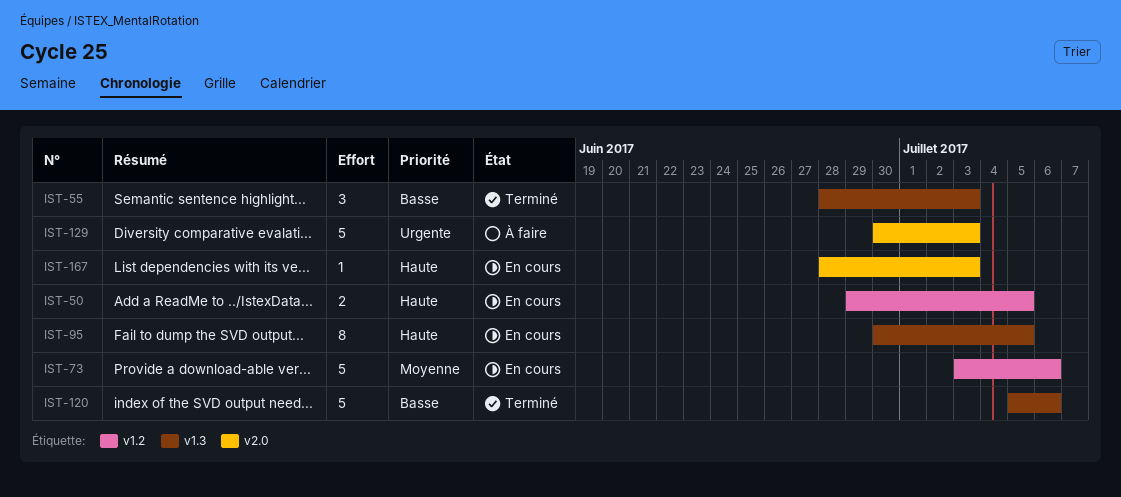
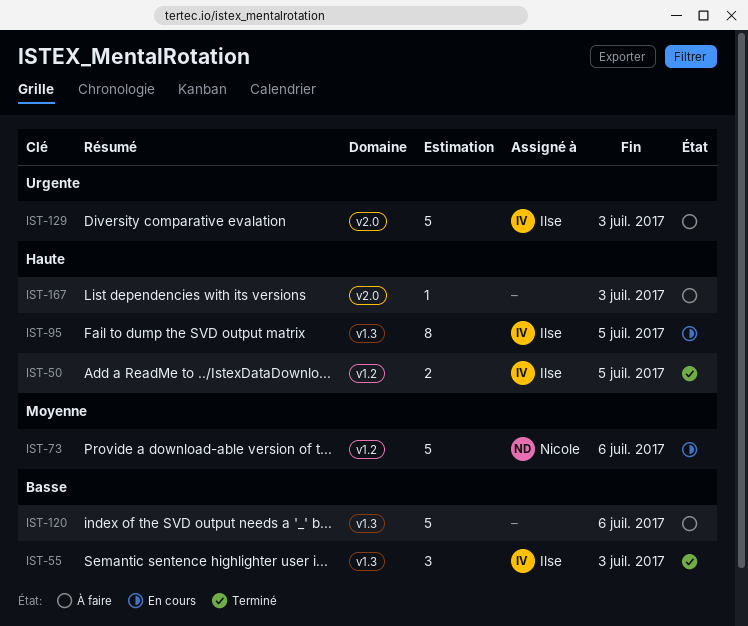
IST-50, status: En cours -> Terminé
IST-120, status: Terminé -> À faire
IST-167, status: En cours -> À faire

